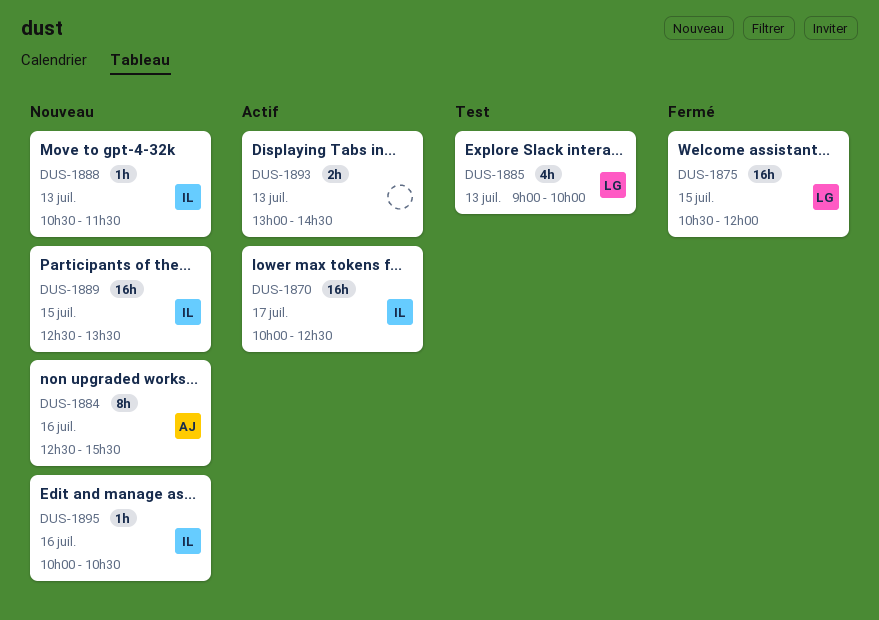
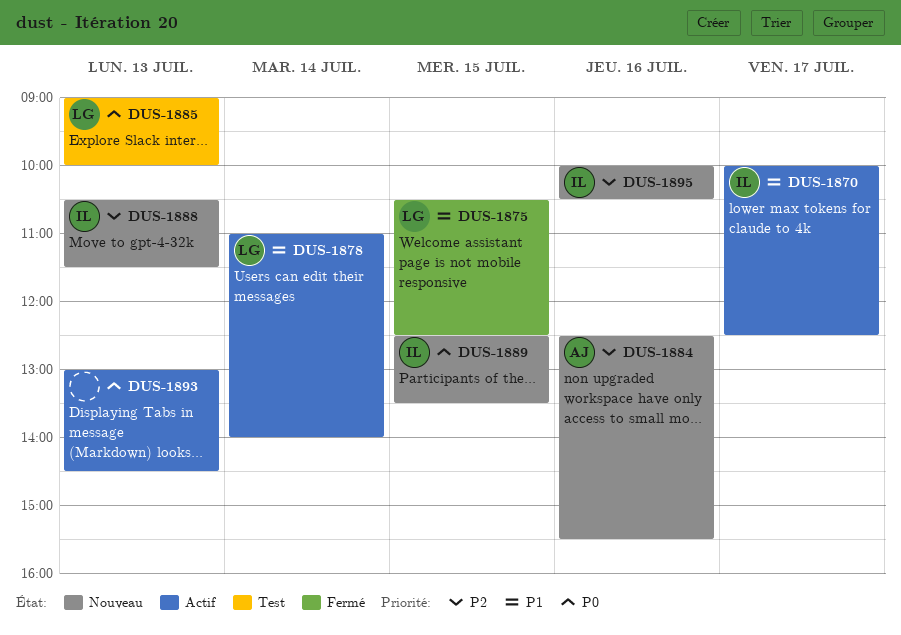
DUS-1875, ends: 12:00 -> 12:30
DUS-1878: none -> present

